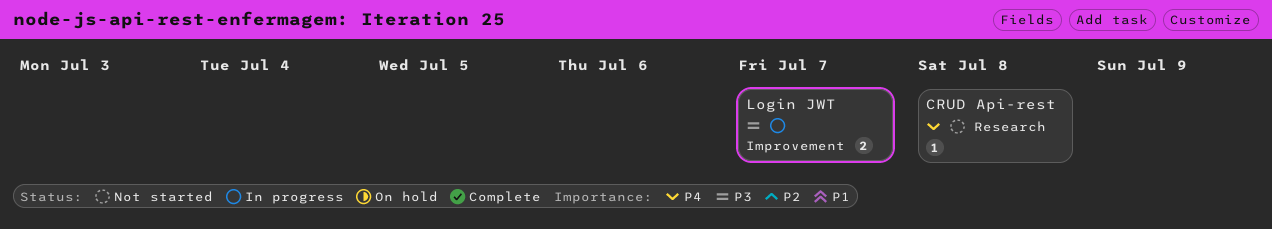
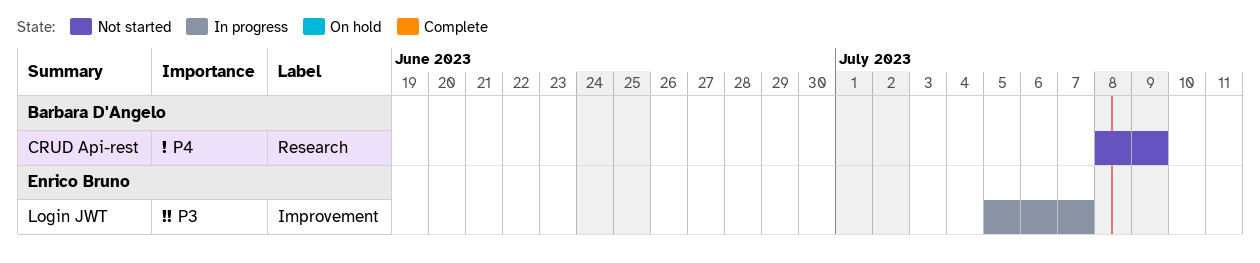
CRUD Api-rest, due: Jul 8 -> Jul 9

